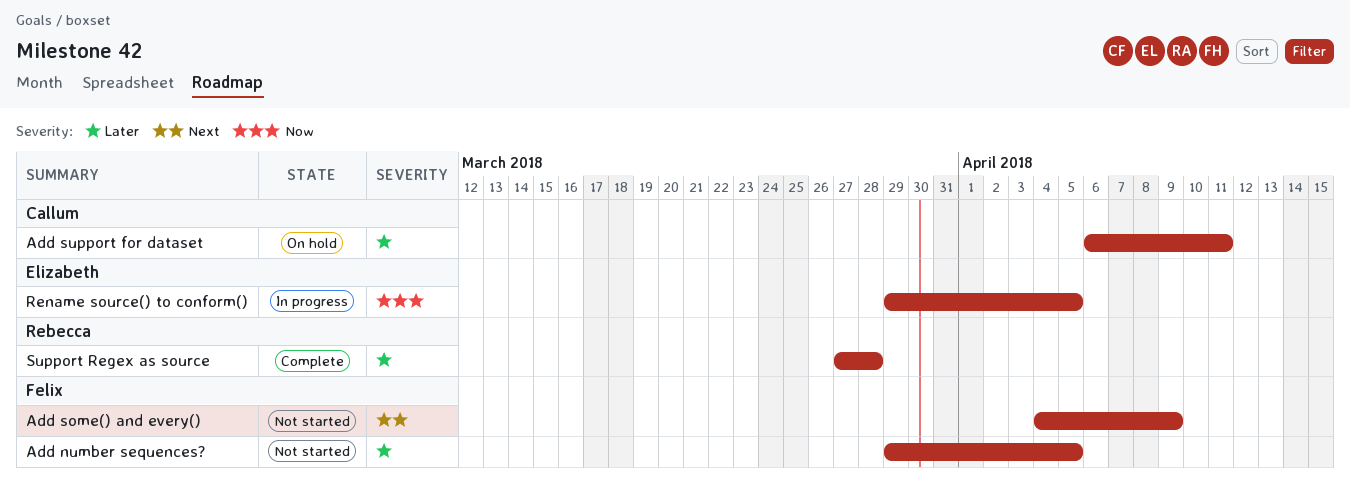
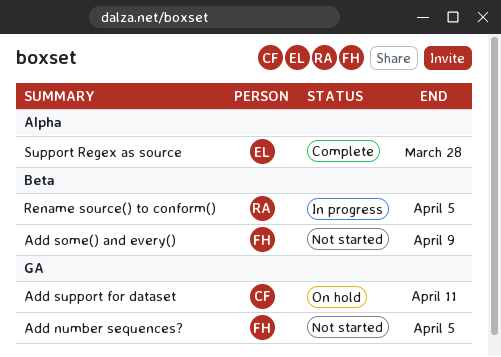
Rename source() to conform(), owner: Elizabeth -> Rebecca
Support Regex as source, owner: Rebecca -> Elizabeth

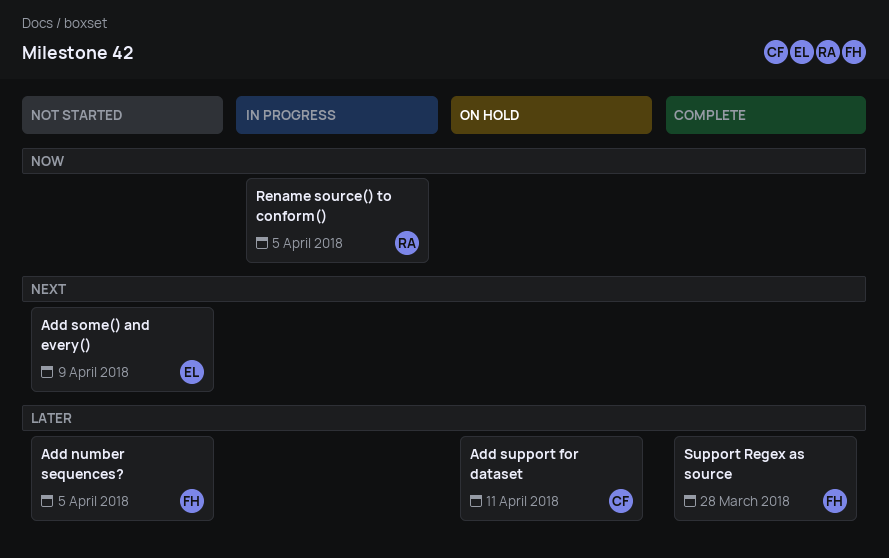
Add some() and every(), owner: FH -> EL
Support Regex as source, owner: EL -> FH

